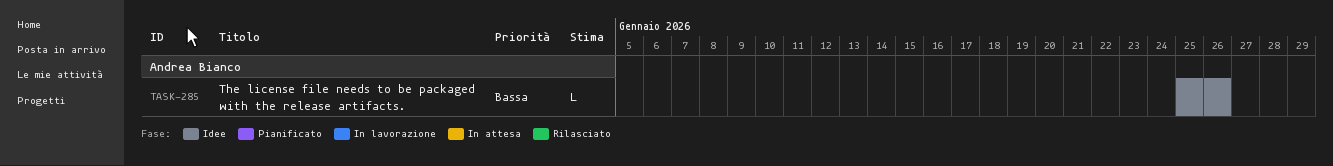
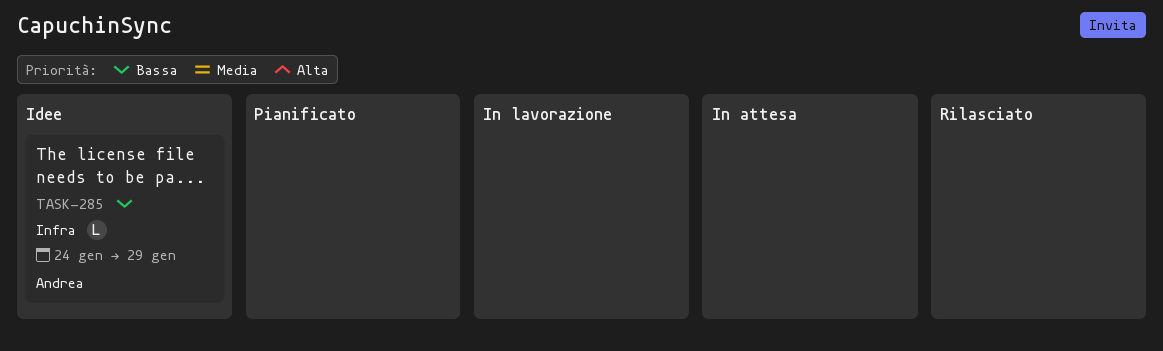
TASK-285, start: Jan 25 -> Jan 24
TASK-285, due: Jan 26 -> Jan 29

